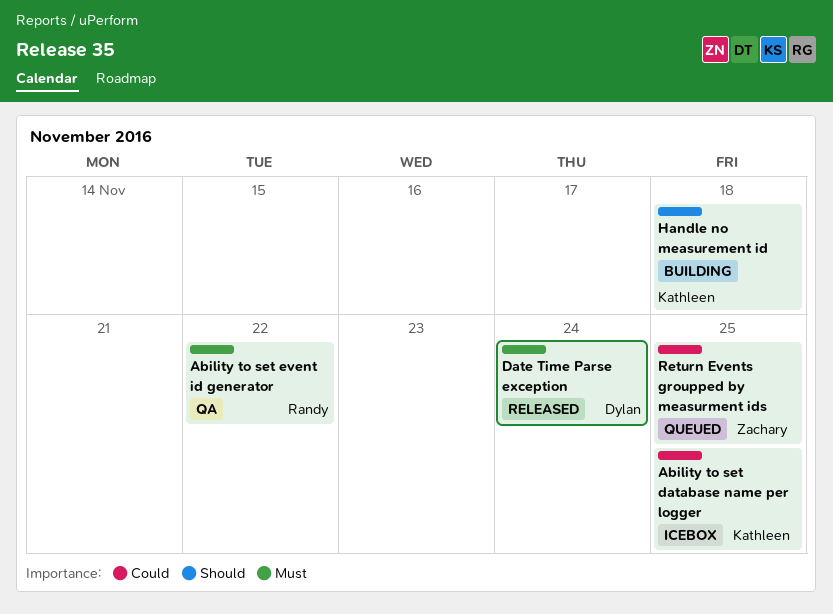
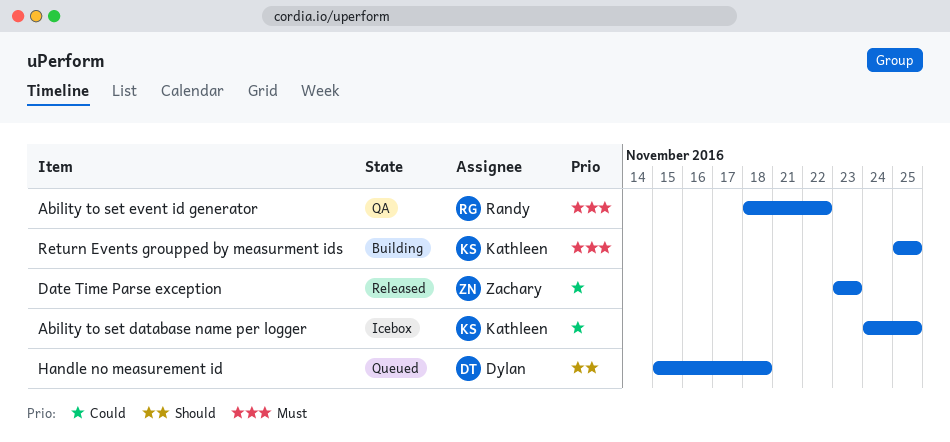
Date Time Parse exception, owner: Dylan -> Zachary
Date Time Parse exception, priority: Must -> Could
Date Time Parse exception, due: Nov 24 -> Nov 23
Handle no measurement id, status: Building -> Queued
Handle no measurement id, owner: Kathleen -> Dylan
Return Events groupped by measurment ids, status: Queued -> Building
Return Events groupped by measurment ids, owner: Zachary -> Kathleen
Return Events groupped by measurment ids, priority: Could -> Must

